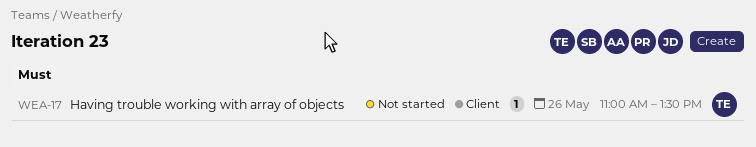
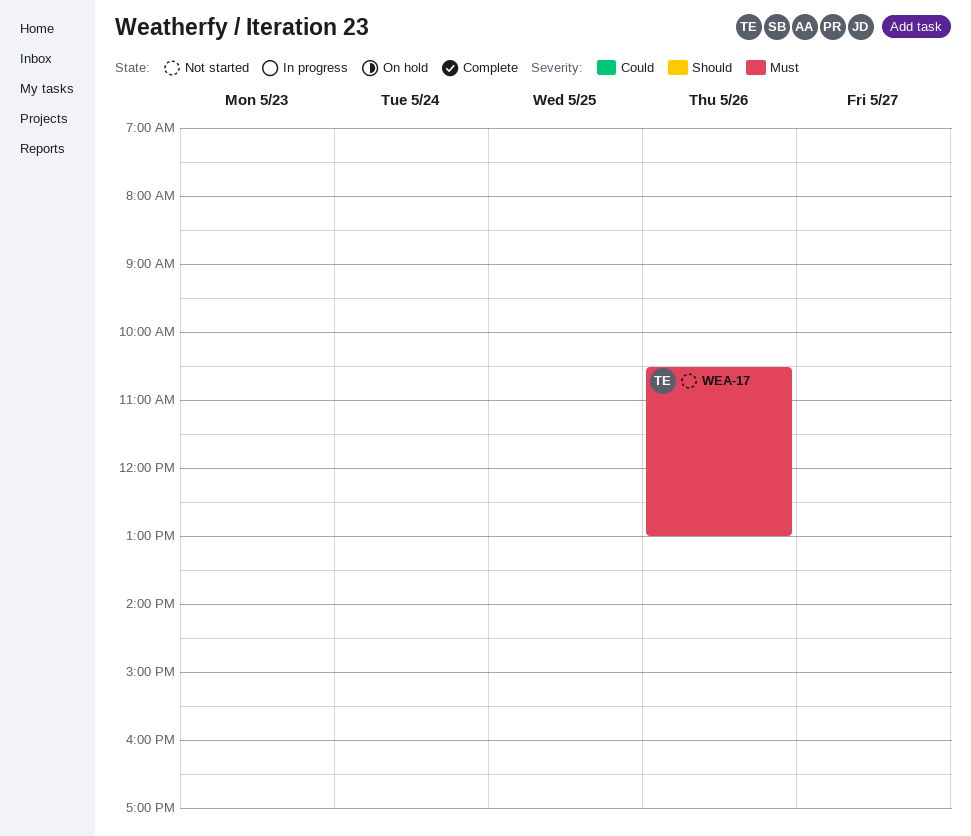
WEA-17, begins: 11:00 -> 10:30
WEA-17, ends: 13:30 -> 13:00

